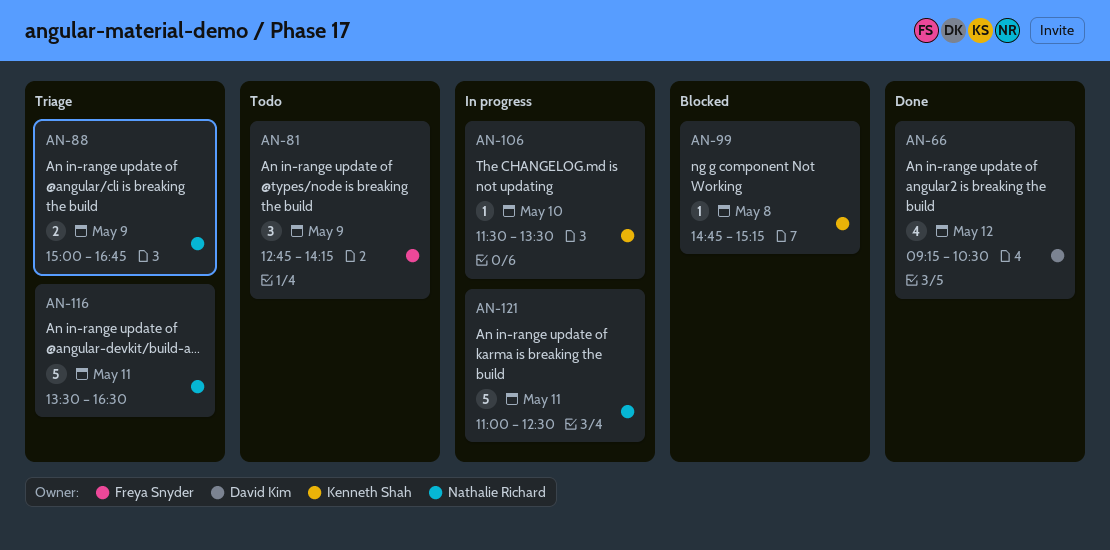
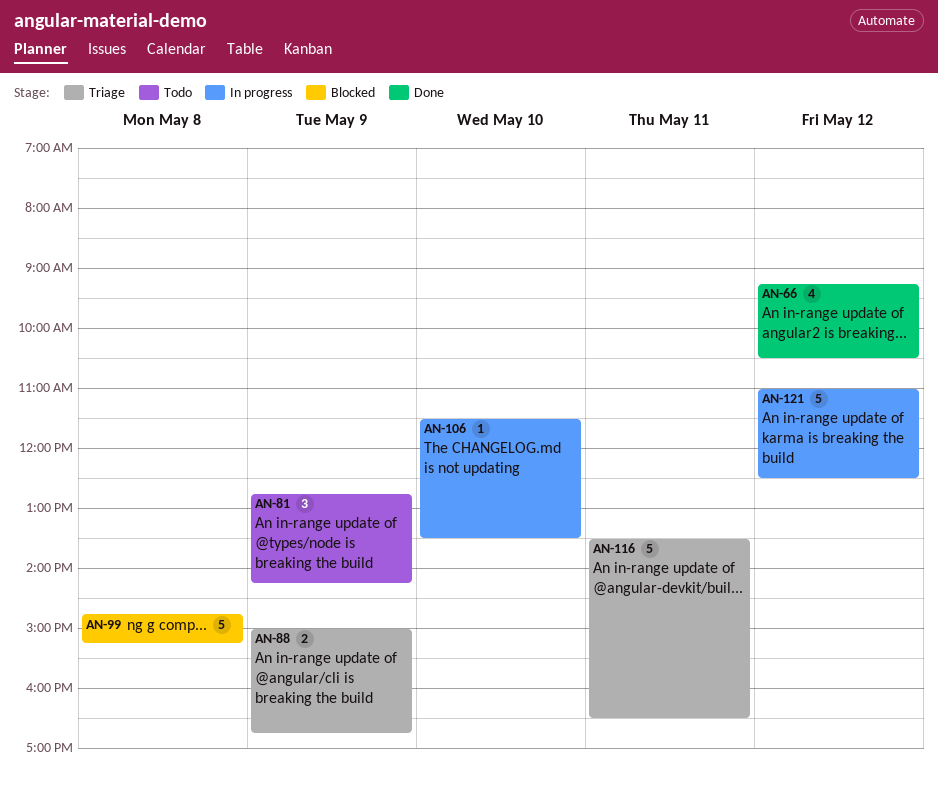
AN-99, estimate: 1 -> 5
AN-121, day: May 11 -> May 12

